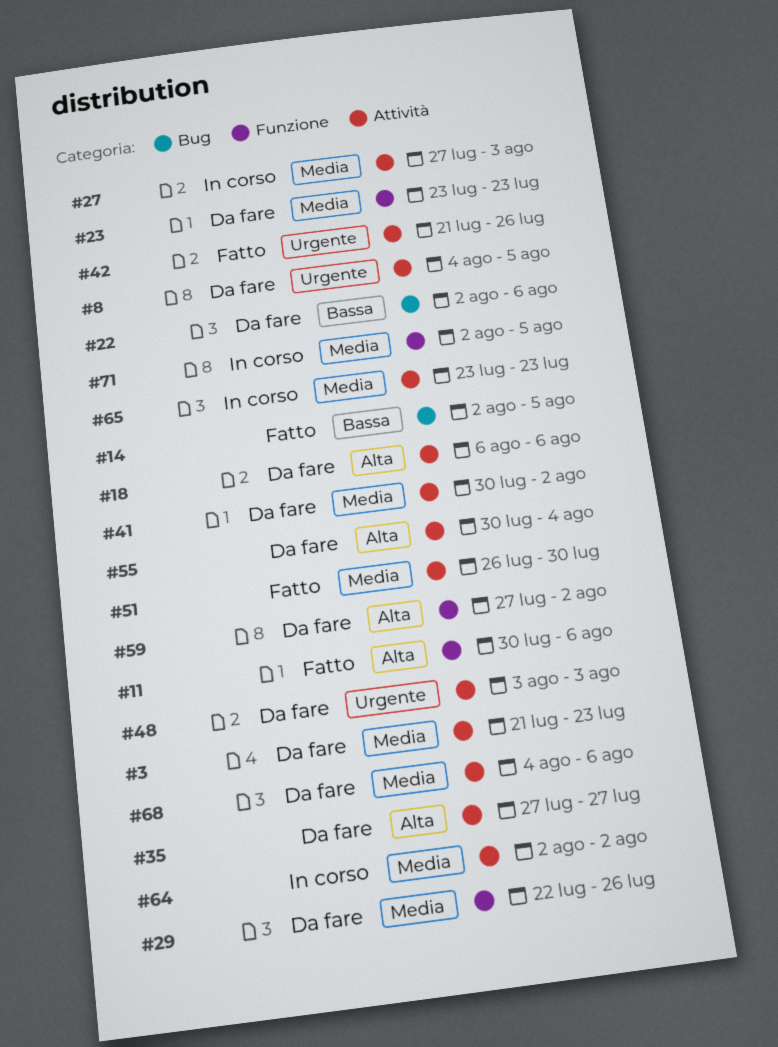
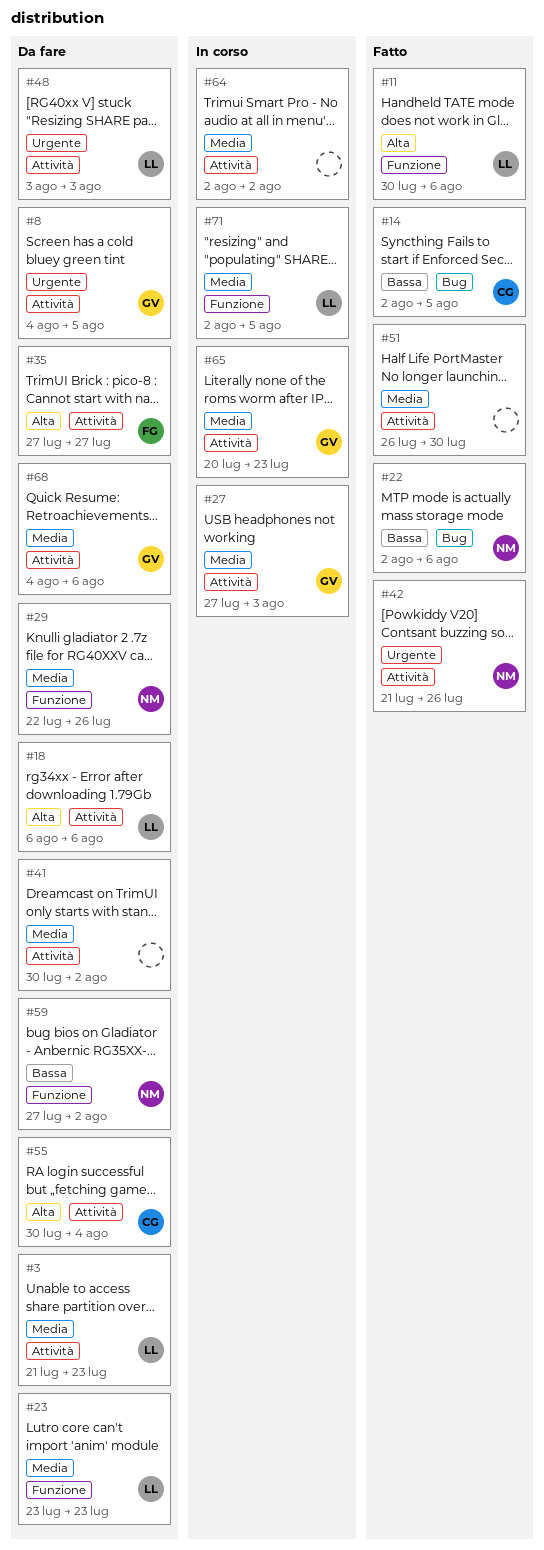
#22, status: Da fare -> Fatto
#59, priority: Alta -> Bassa
#65, start: Jul 23 -> Jul 20

